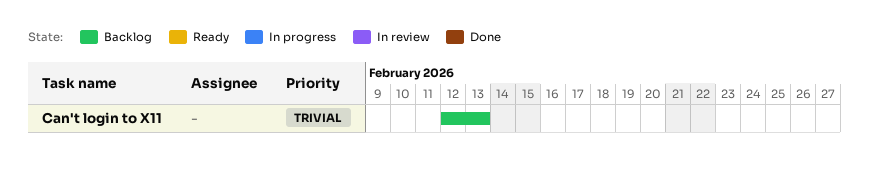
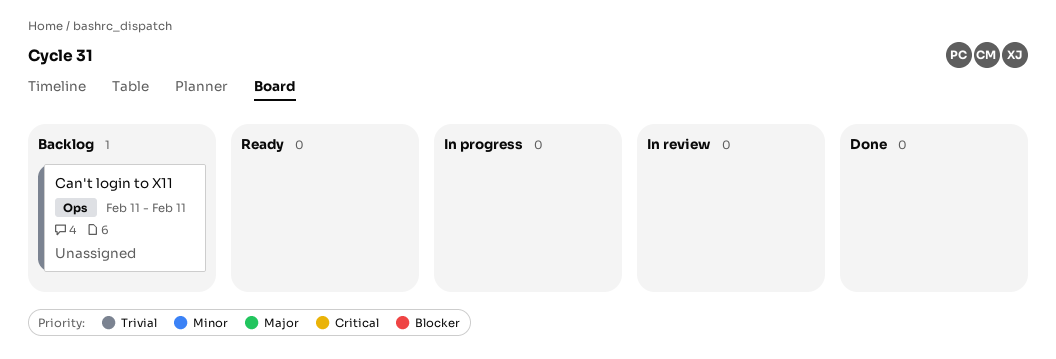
Can't login to X11, start: Feb 12 -> Feb 11
Can't login to X11, due: Feb 13 -> Feb 11

